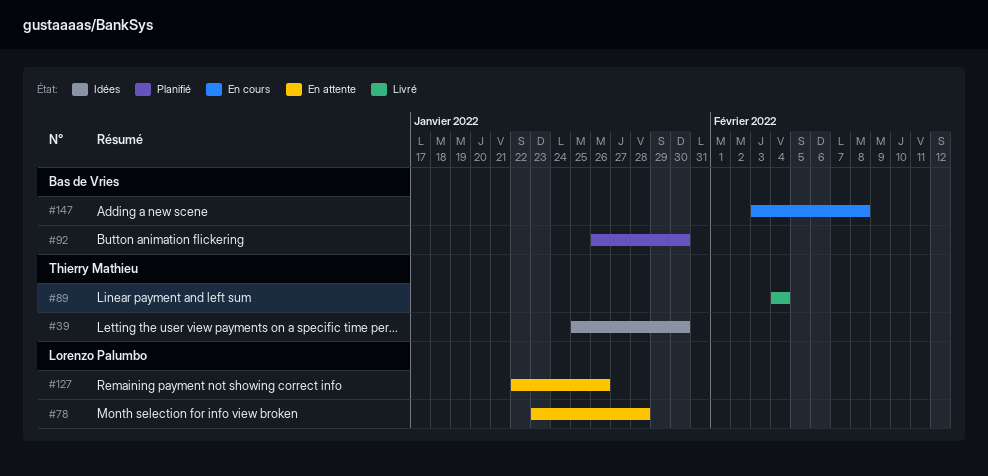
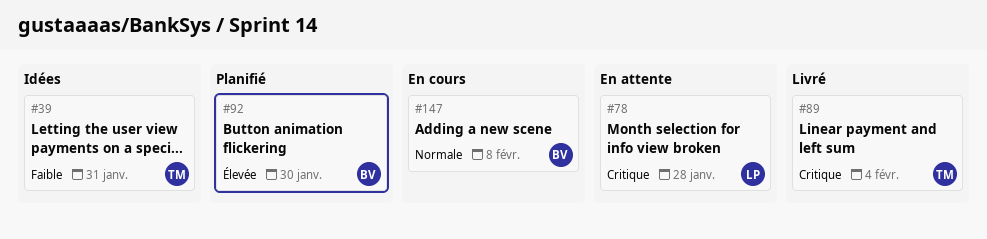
#39, due: Jan 30 -> Jan 31
#127: present -> none

